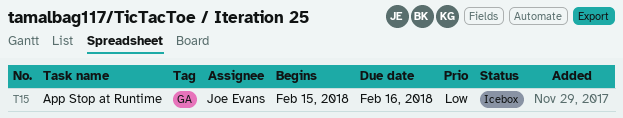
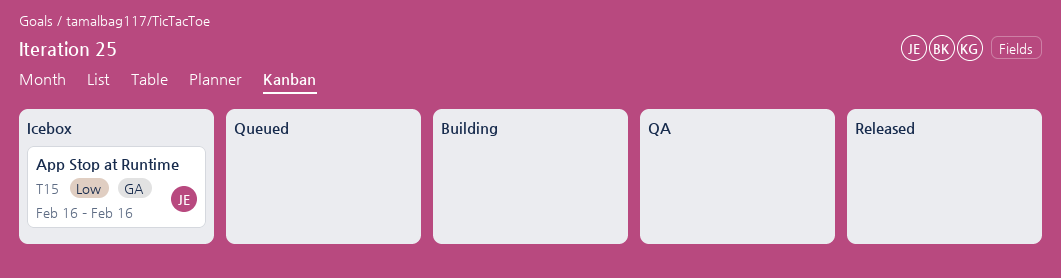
T15, start: Feb 15 -> Feb 16

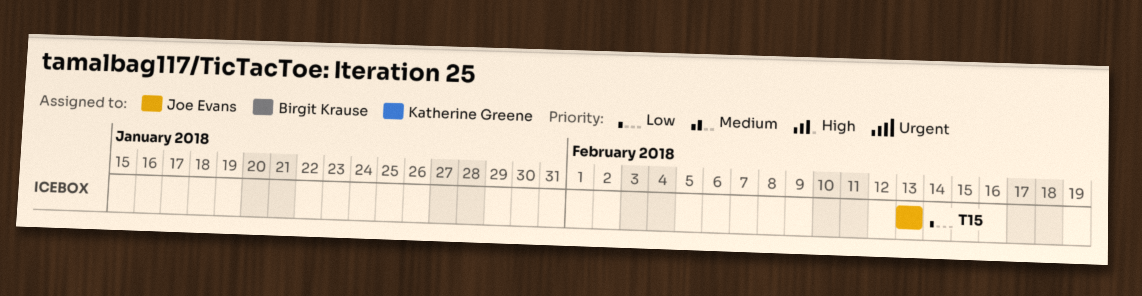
T15, start: Feb 16 -> Feb 13
T15, due: Feb 16 -> Feb 13

